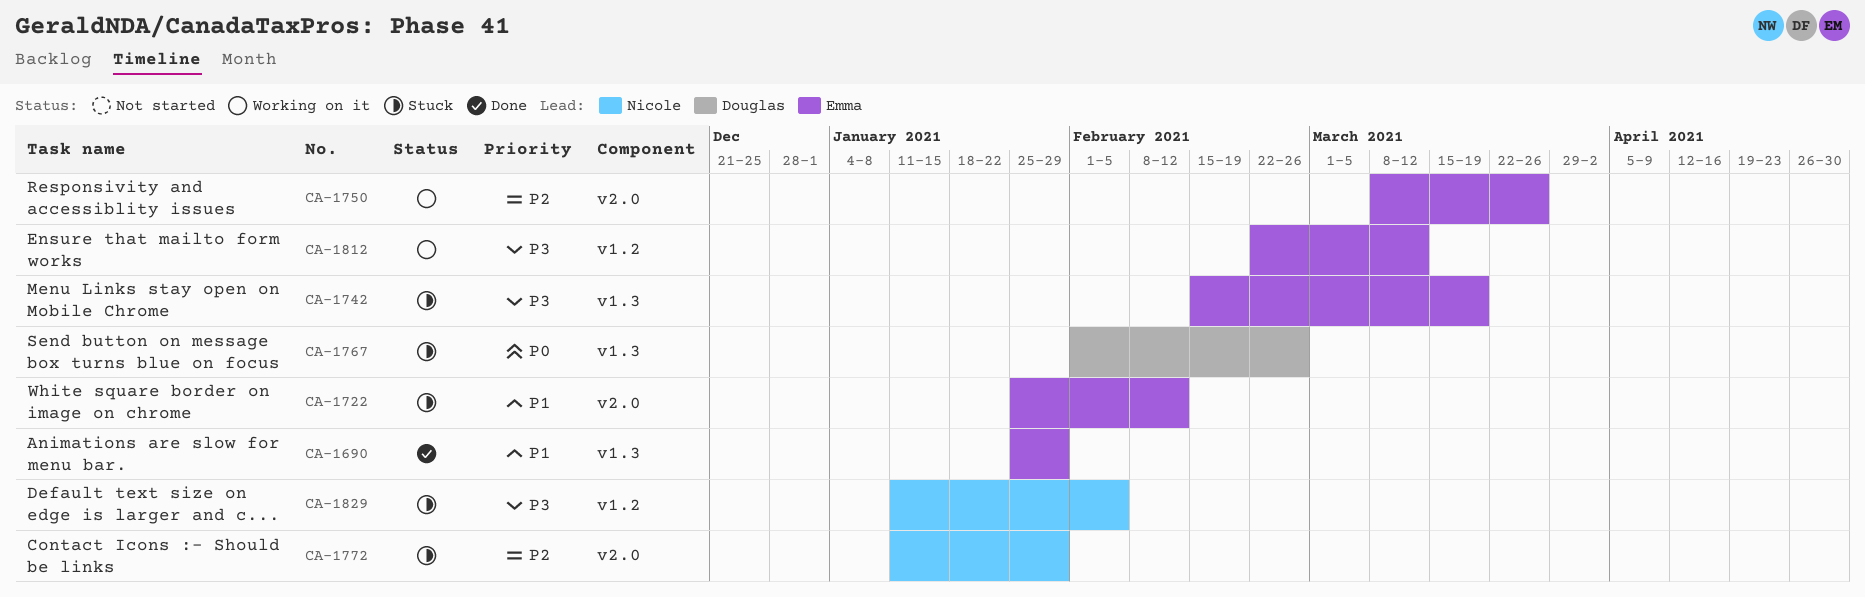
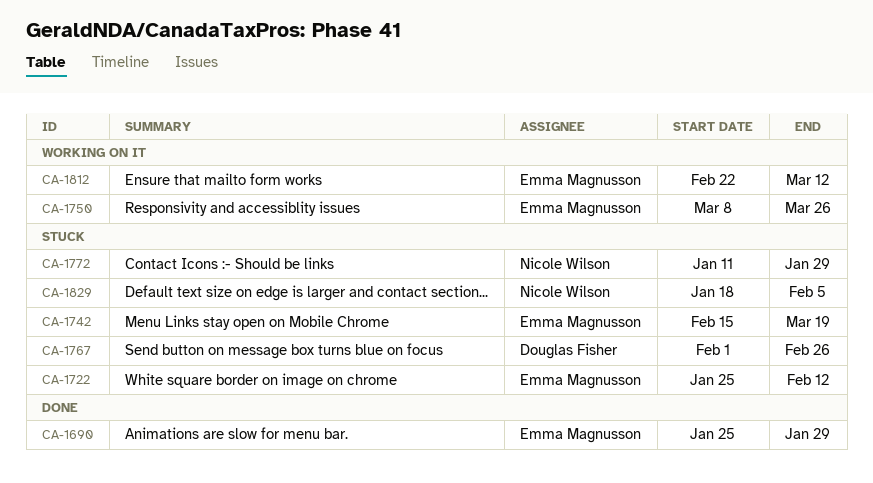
CA-1829, start: Jan 11 -> Jan 18

